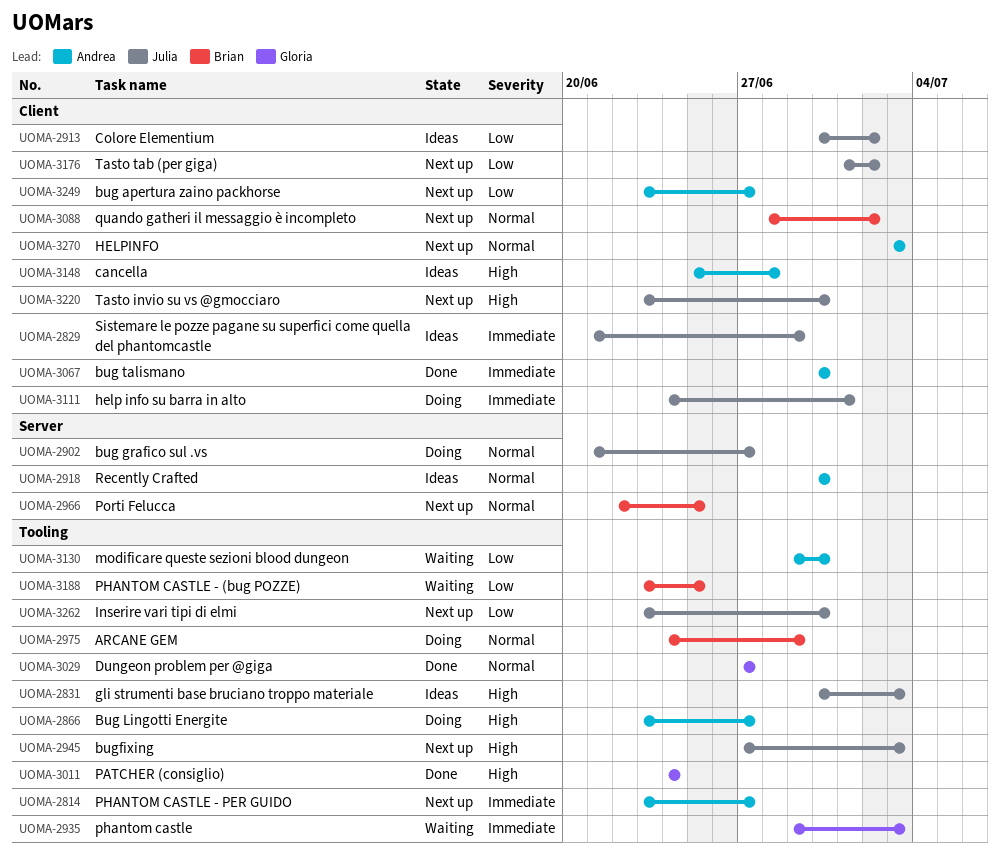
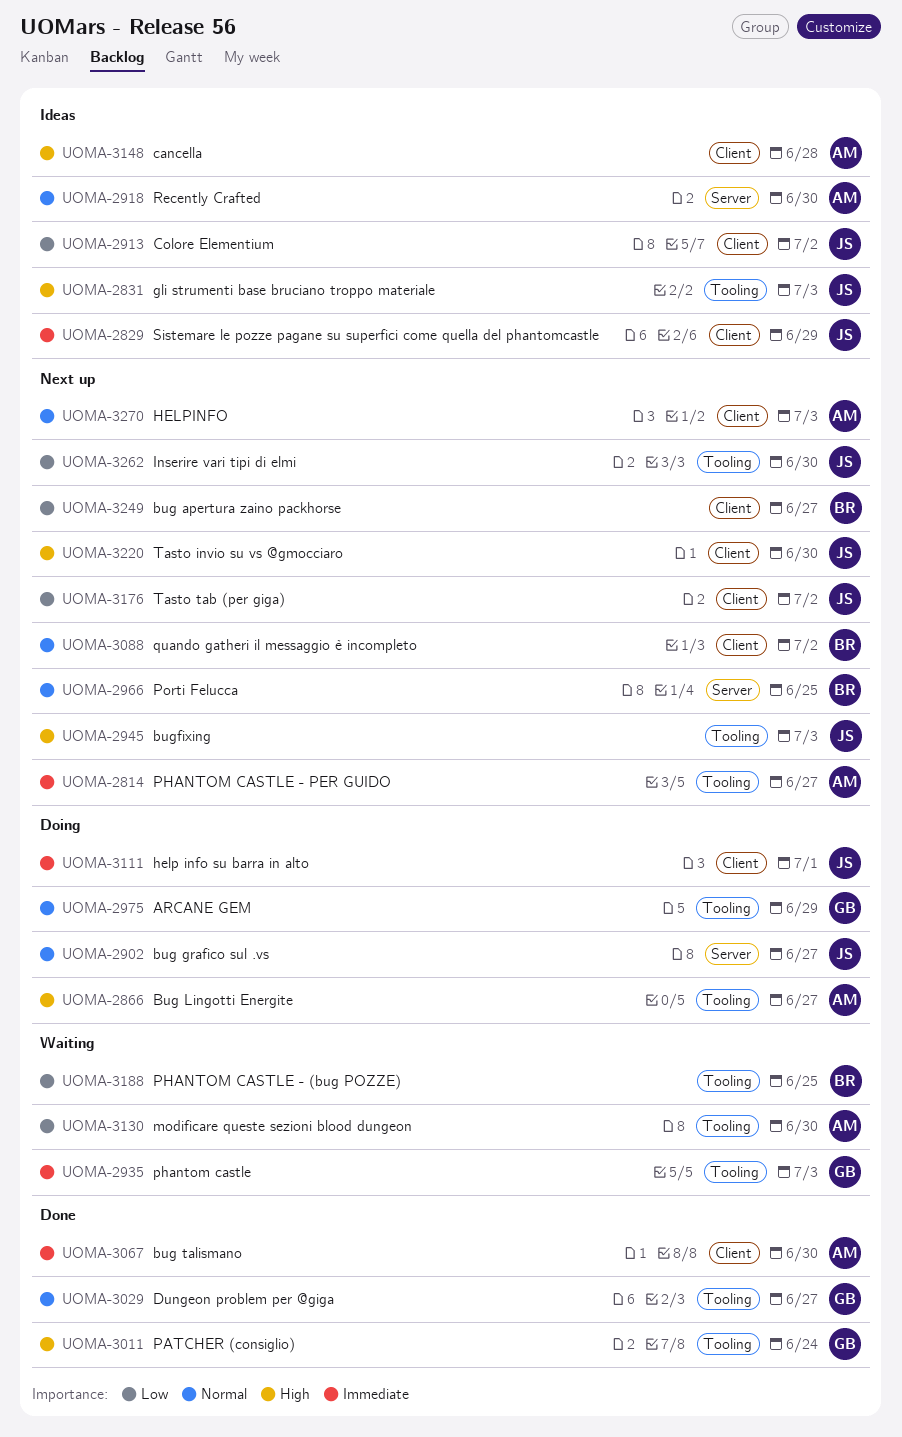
UOMA-2975, owner: Brian -> Gloria
UOMA-3249, owner: Andrea -> Brian

